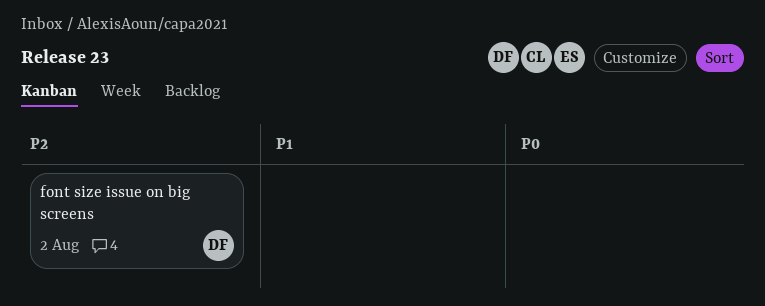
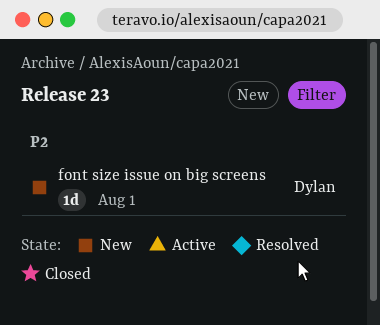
font size issue on big screens, due: Aug 2 -> Aug 1

